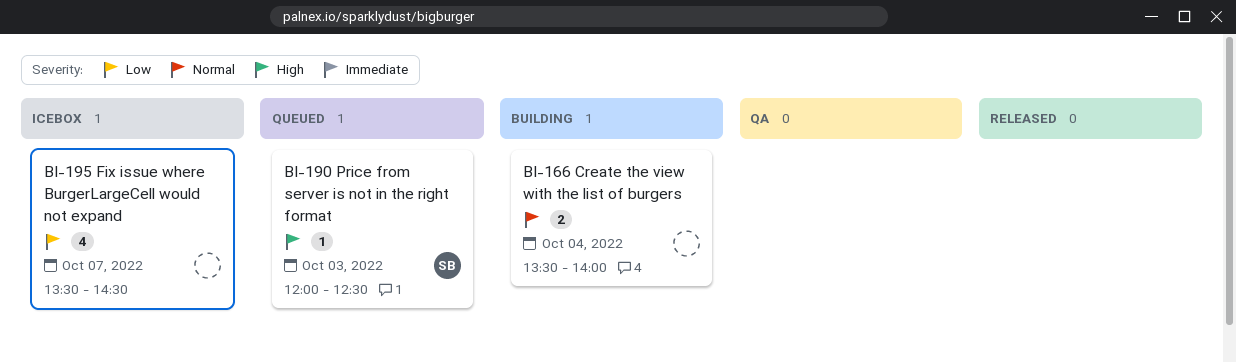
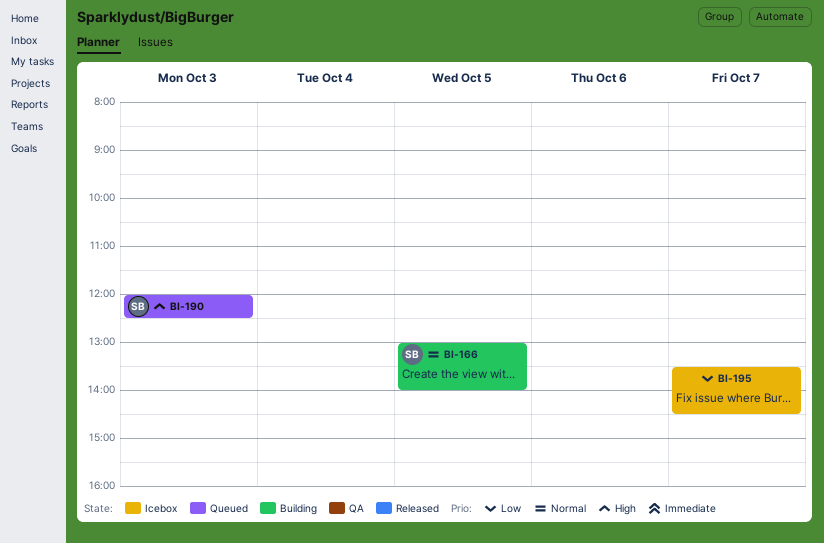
BI-166, owner: none -> SB
BI-166, day: Oct 4 -> Oct 5
BI-166, begins: 13:30 -> 13:00

